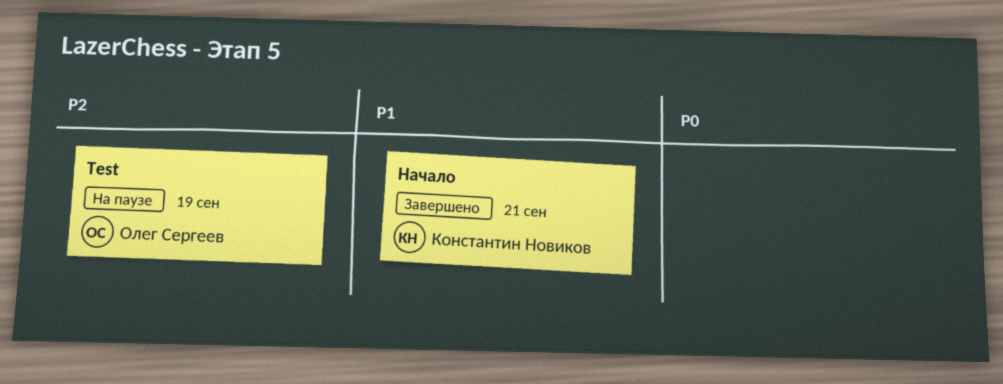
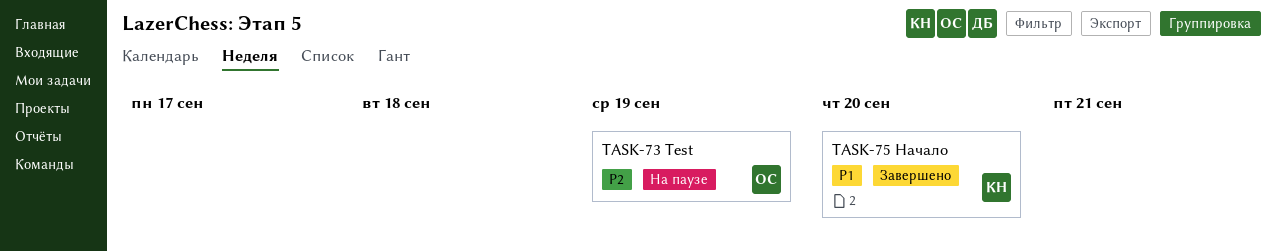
Начало, due: Sep 21 -> Sep 20

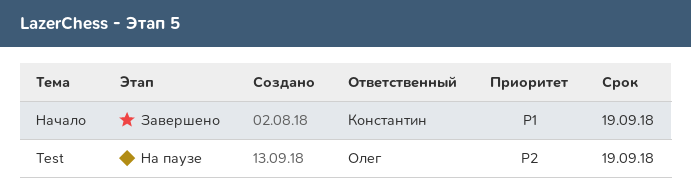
Начало, due: Sep 20 -> Sep 19

